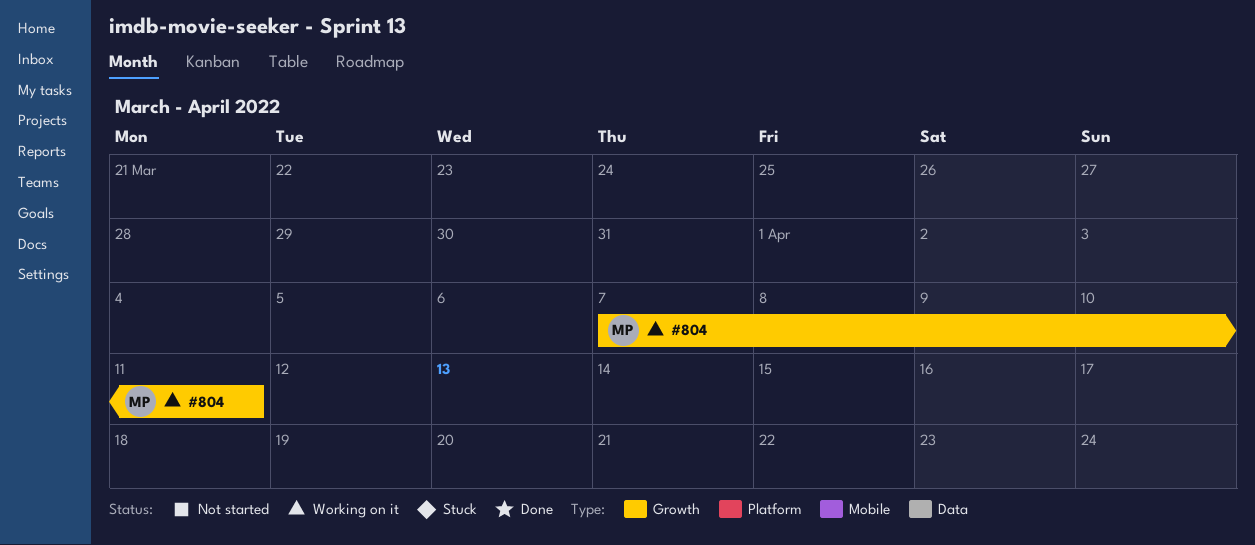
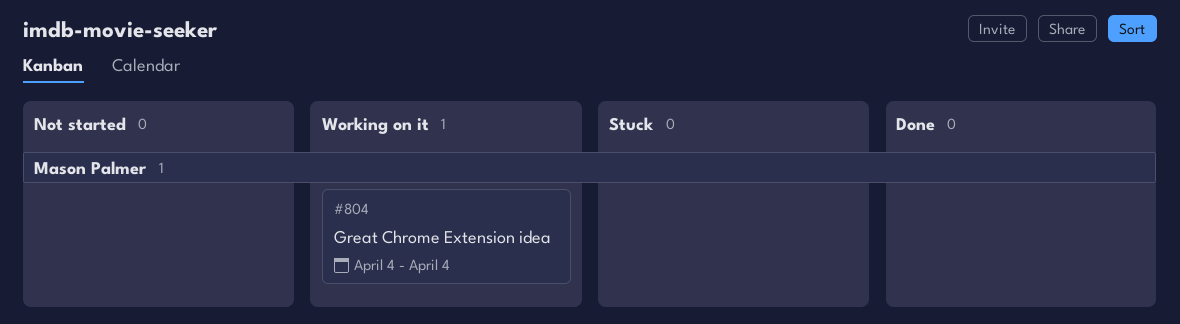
#804, start: Apr 7 -> Apr 4
#804, due: Apr 11 -> Apr 4

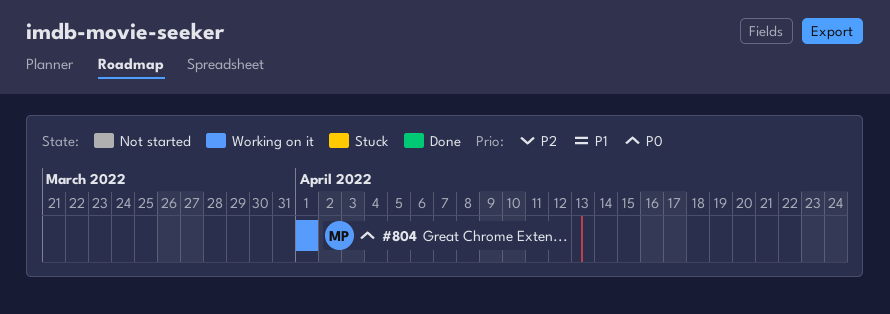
#804, start: Apr 4 -> Apr 1
#804, due: Apr 4 -> Apr 1

